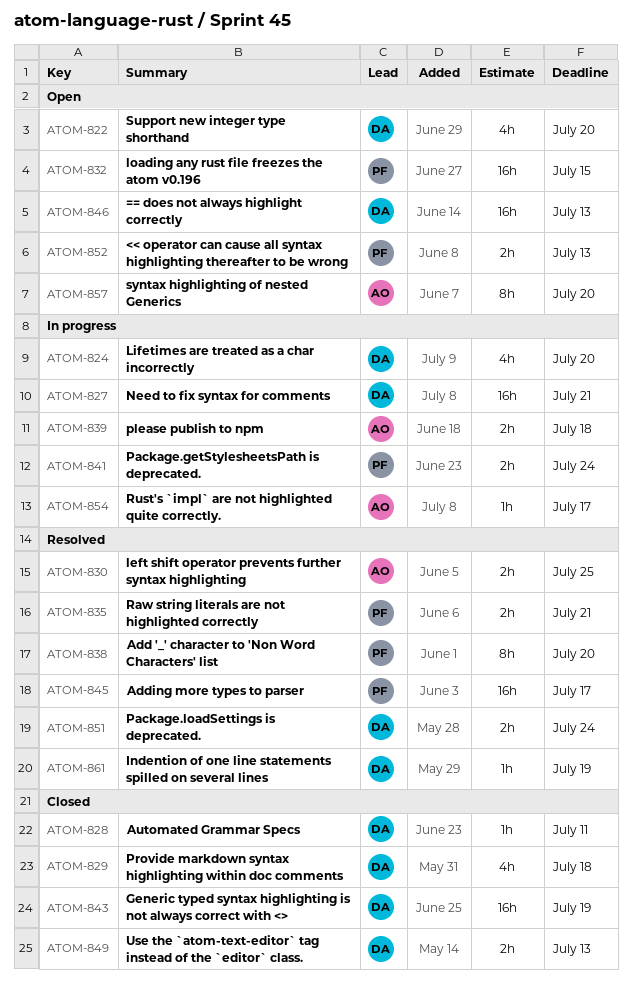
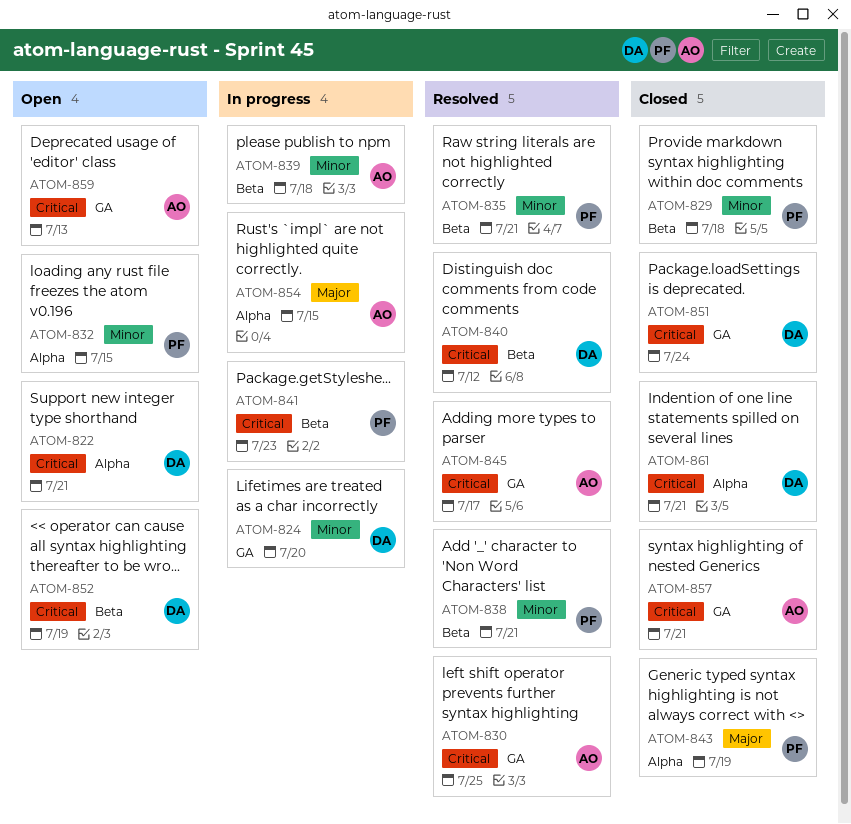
ATOM-822, due: Jul 20 -> Jul 21
ATOM-827: present -> none
ATOM-828: present -> none
ATOM-829, owner: DA -> PF
ATOM-838, due: Jul 20 -> Jul 21
ATOM-840: none -> present
ATOM-841, due: Jul 24 -> Jul 23
ATOM-843, owner: DA -> PF
ATOM-845, owner: PF -> AO
ATOM-846: present -> none
ATOM-849: present -> none
ATOM-851, status: Resolved -> Closed
ATOM-852, owner: PF -> DA
ATOM-852, due: Jul 13 -> Jul 19
ATOM-854, due: Jul 17 -> Jul 15
ATOM-857, status: Open -> Closed
ATOM-857, due: Jul 20 -> Jul 21
ATOM-859: none -> present
ATOM-861, status: Resolved -> Closed
ATOM-861, due: Jul 19 -> Jul 21

